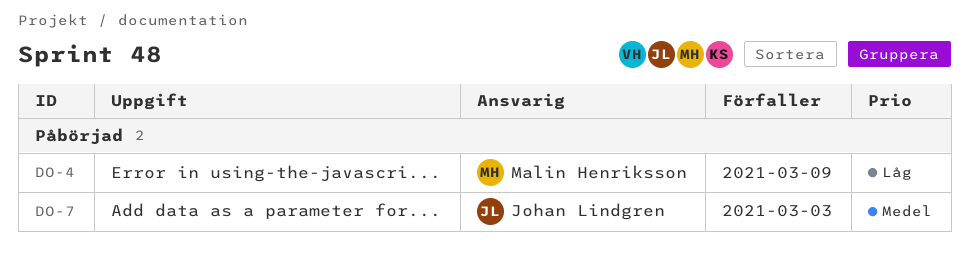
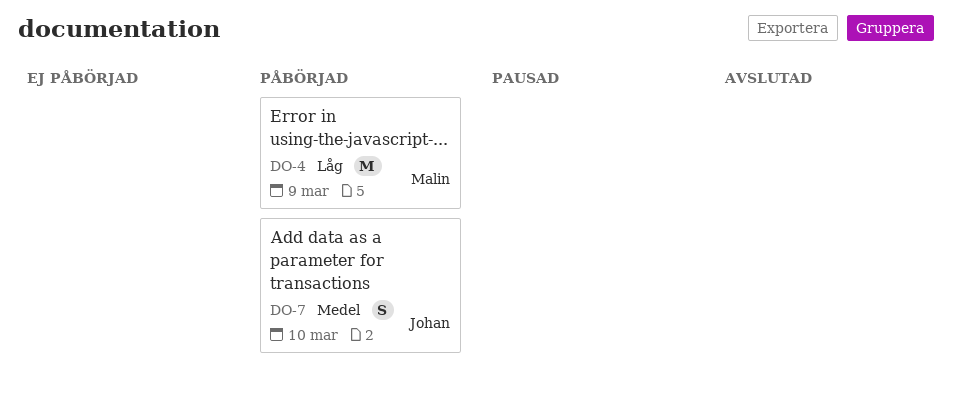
DO-7, due: Mar 3 -> Mar 10

